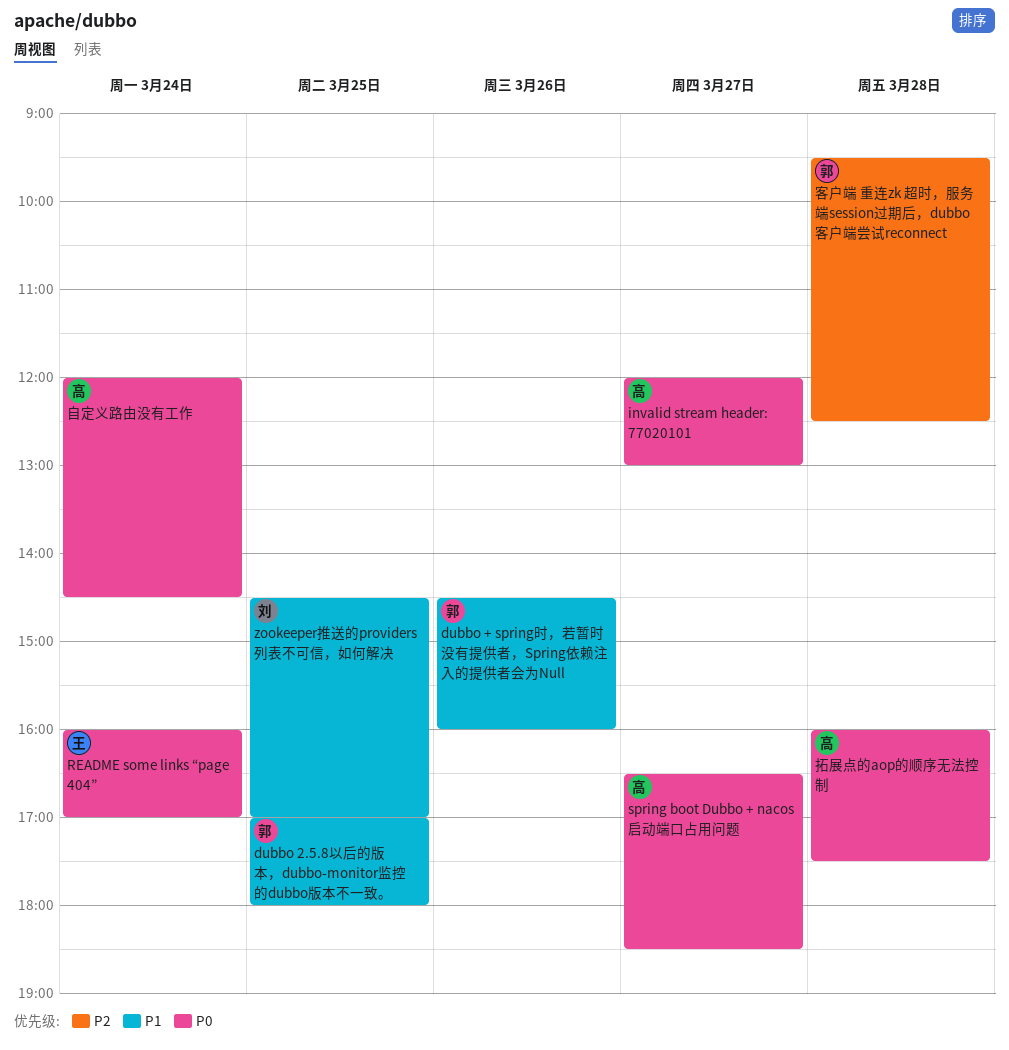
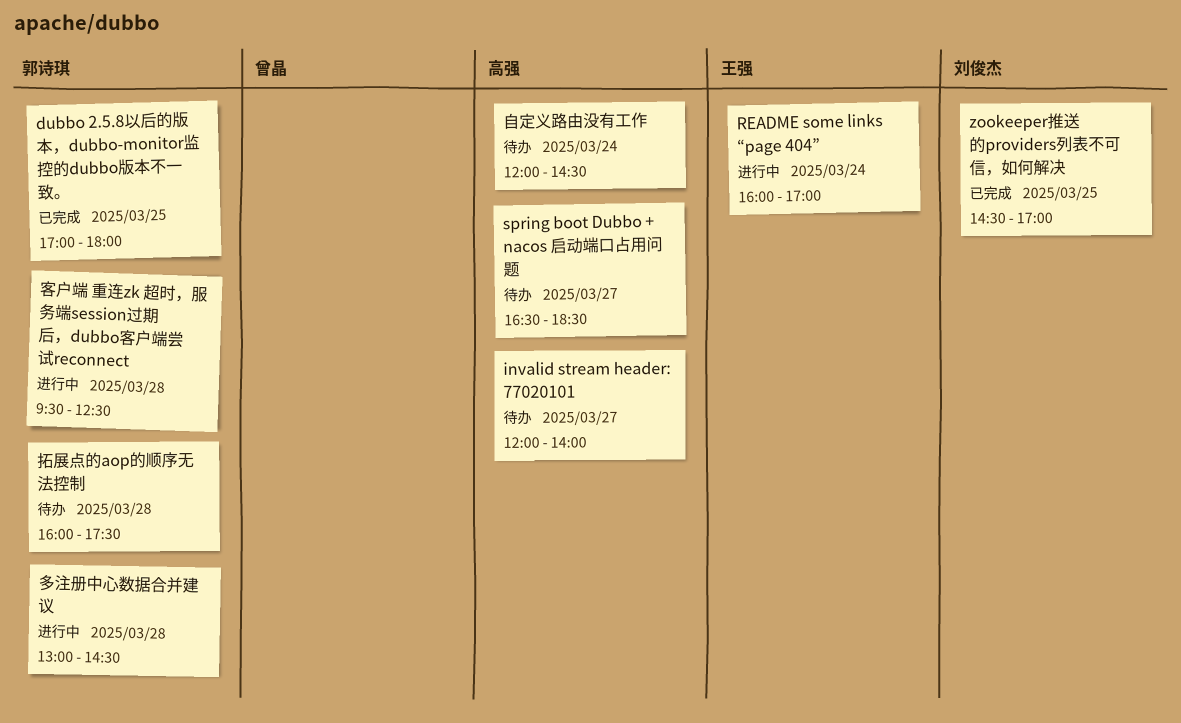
dubbo + spring时，若暂时没有提供者，Spring依赖注入的提供者会为Null: present -> none
invalid stream header: 77020101, ends: 13:00 -> 14:00
多注册中心数据合并建议: none -> present
拓展点的aop的顺序无法控制, owner: 高强 -> 郭诗琪

